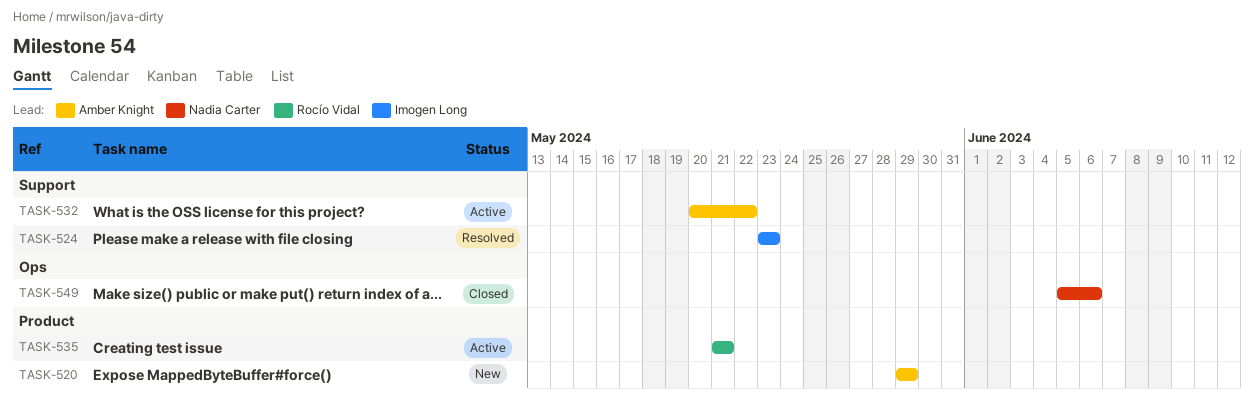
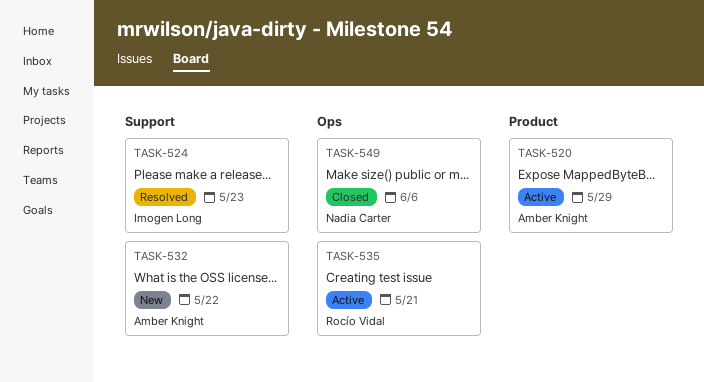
TASK-520, status: New -> Active
TASK-532, status: Active -> New
TASK-535, label: Product -> Ops

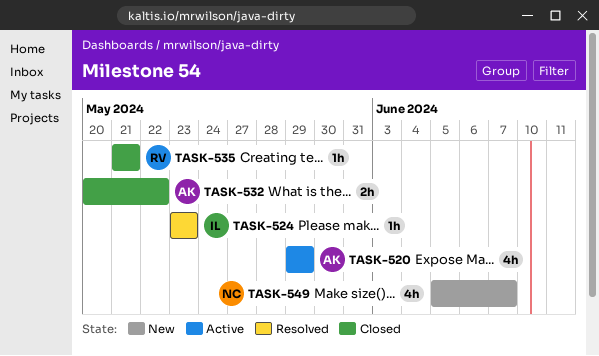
TASK-532, status: New -> Closed
TASK-535, status: Active -> Closed
TASK-549, status: Closed -> New
TASK-549, due: Jun 6 -> Jun 7

